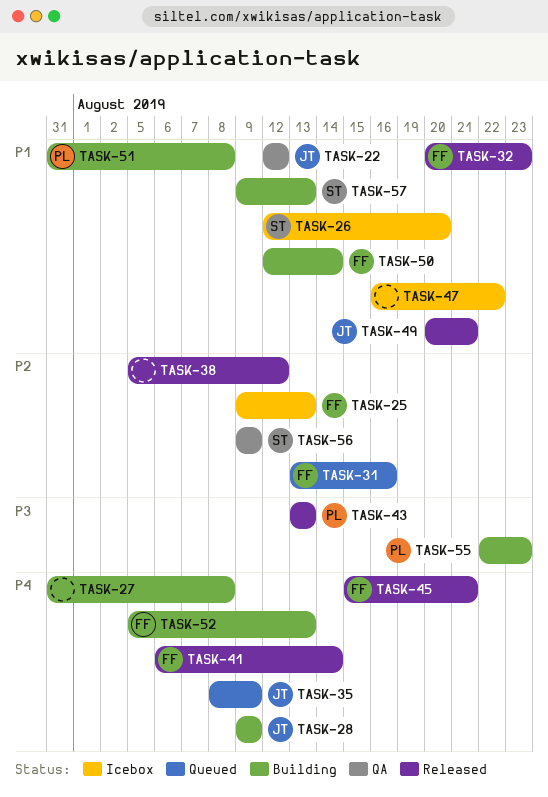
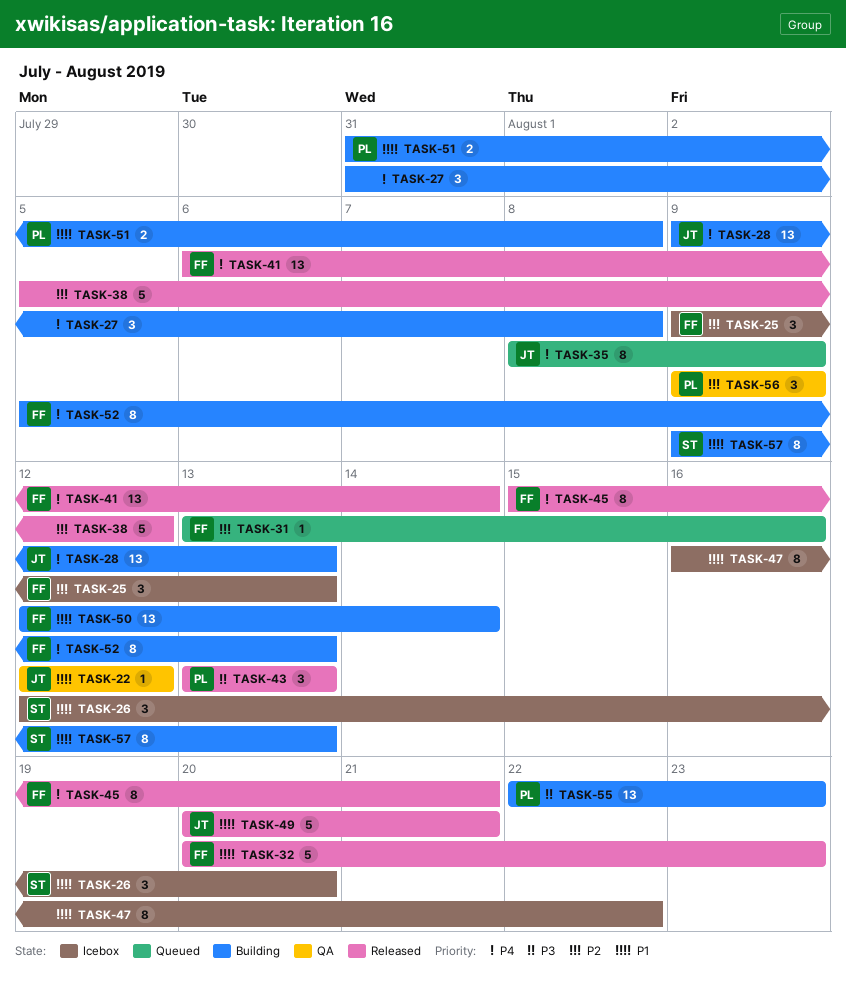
TASK-28, due: Aug 9 -> Aug 13
TASK-56, owner: ST -> PL

